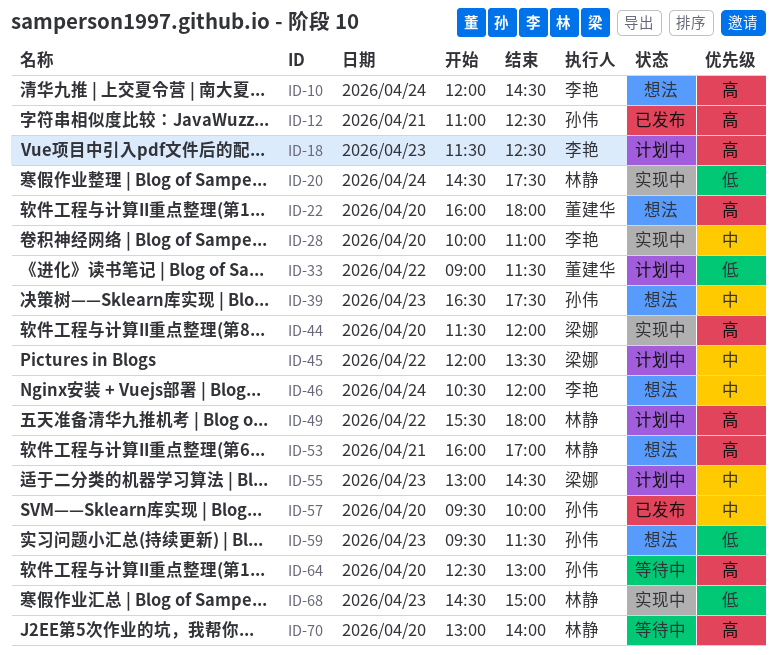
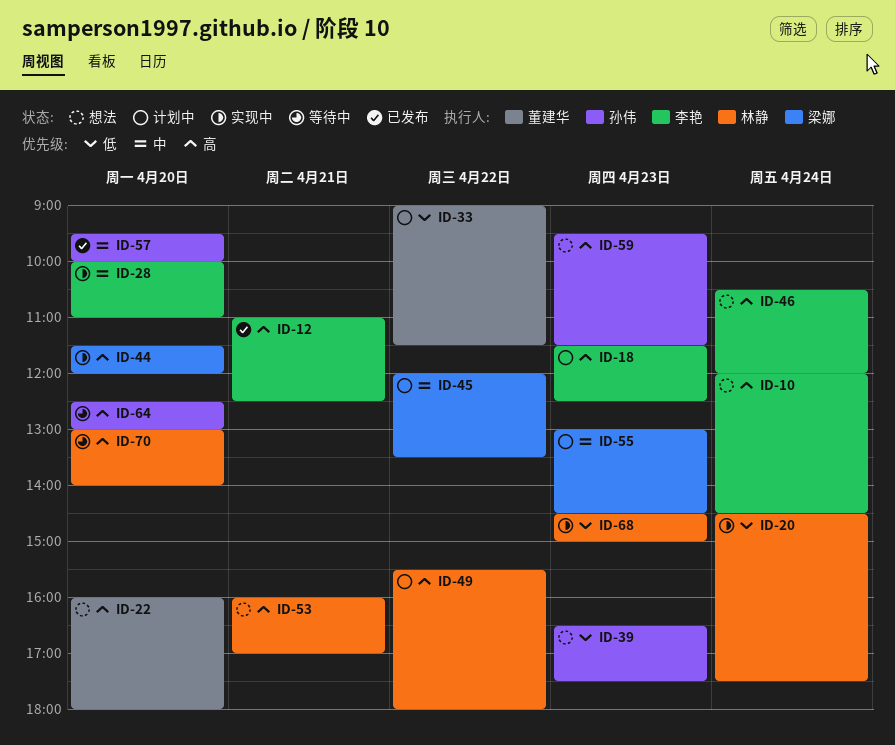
ID-12, owner: 孙伟 -> 李艳
ID-39, priority: 中 -> 低
ID-46, priority: 中 -> 高
ID-59, priority: 低 -> 高

